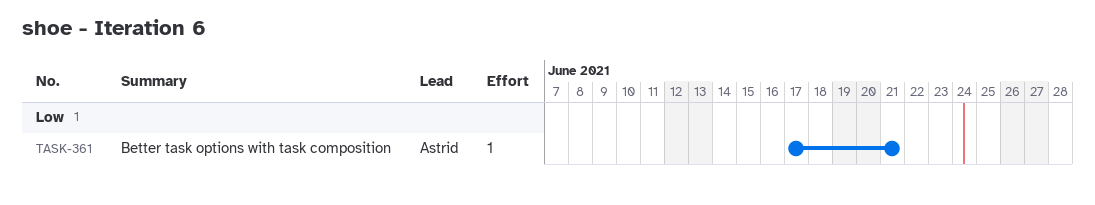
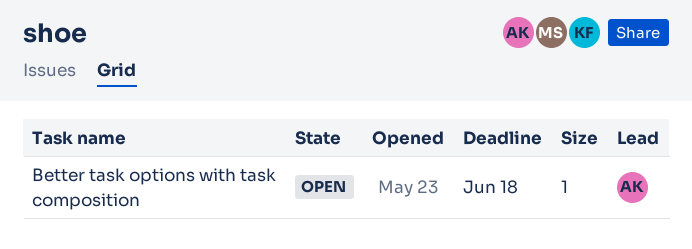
Better task options with task composition, due: Jun 21 -> Jun 18

